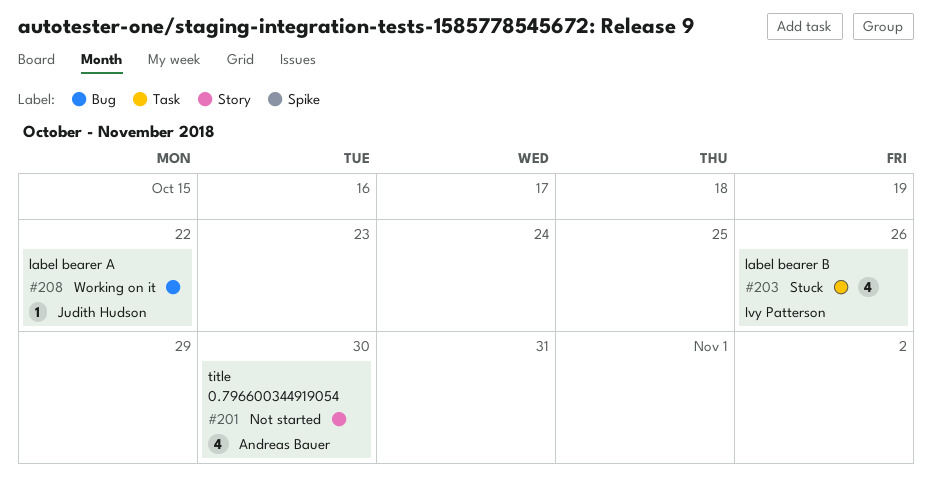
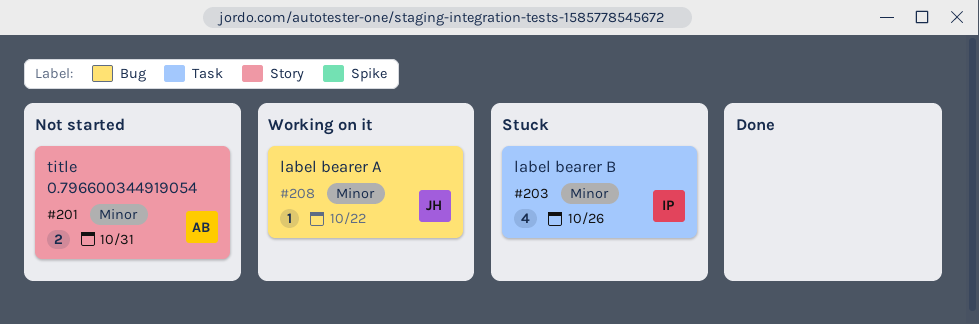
#201, estimate: 4 -> 2
#201, due: Oct 30 -> Oct 31

